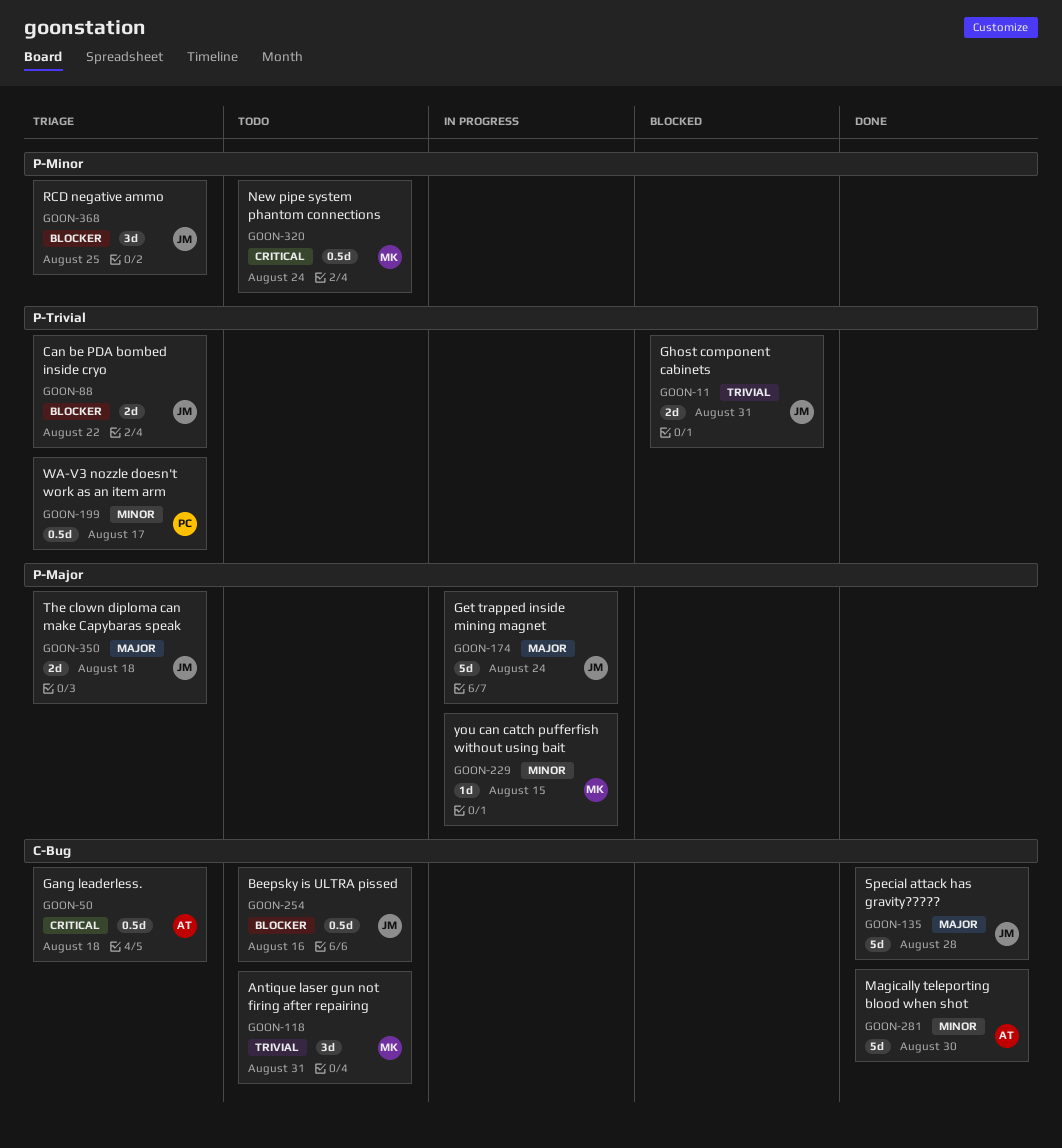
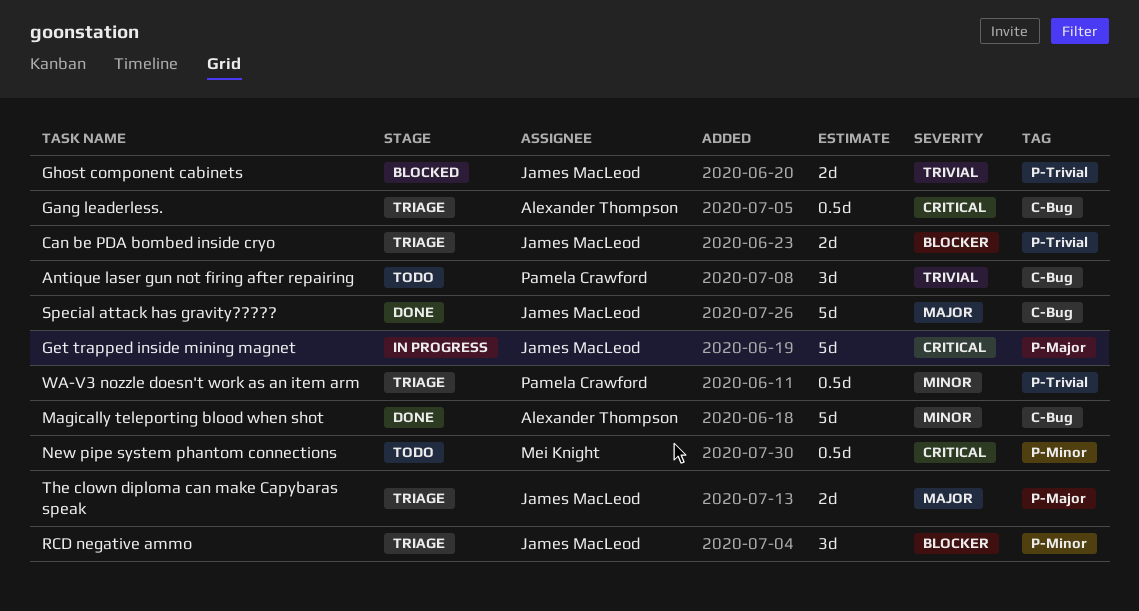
Antique laser gun not firing after repairing, owner: Mei Knight -> Pamela Crawford
Beepsky is ULTRA pissed: present -> none
Get trapped inside mining magnet, priority: Major -> Critical
you can catch pufferfish without using bait: present -> none

